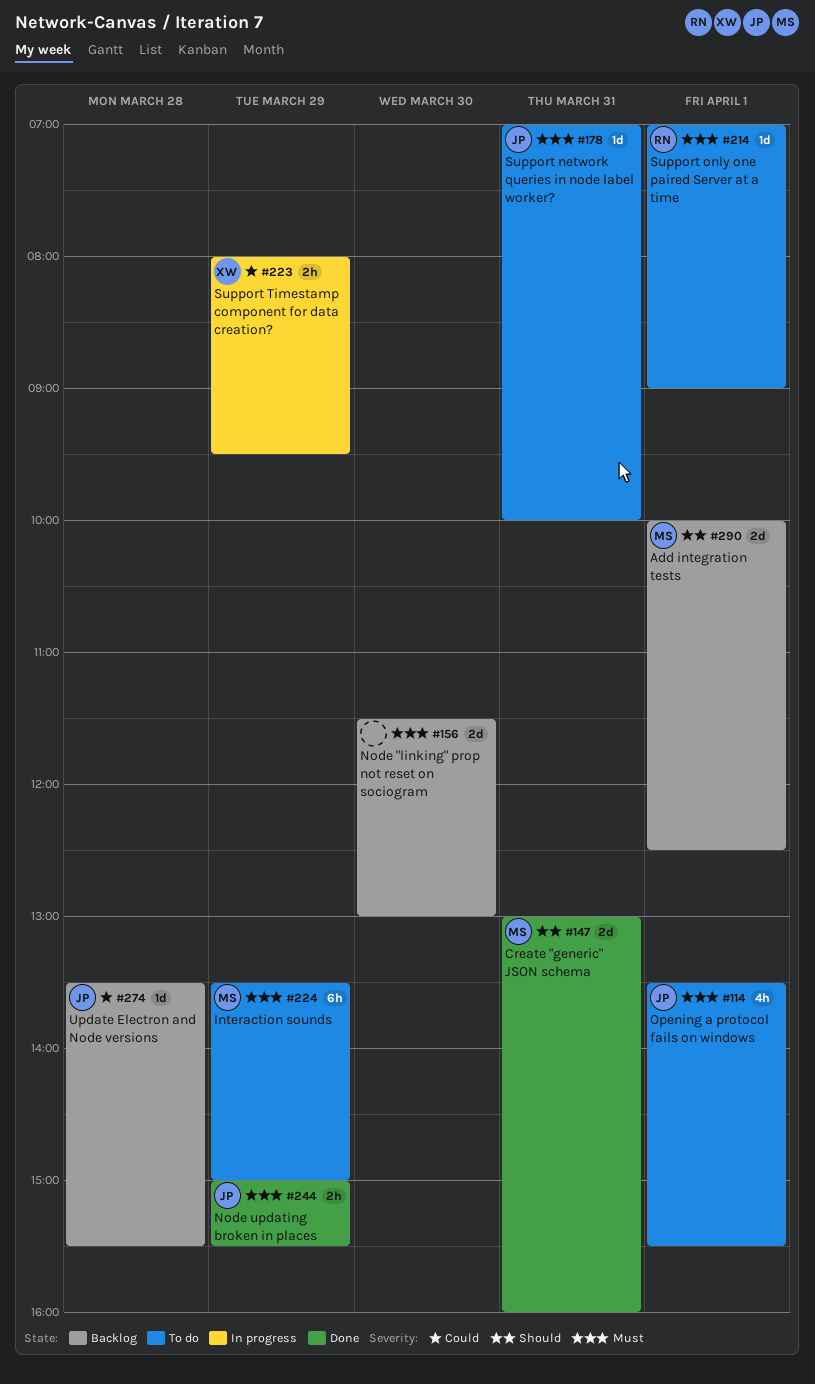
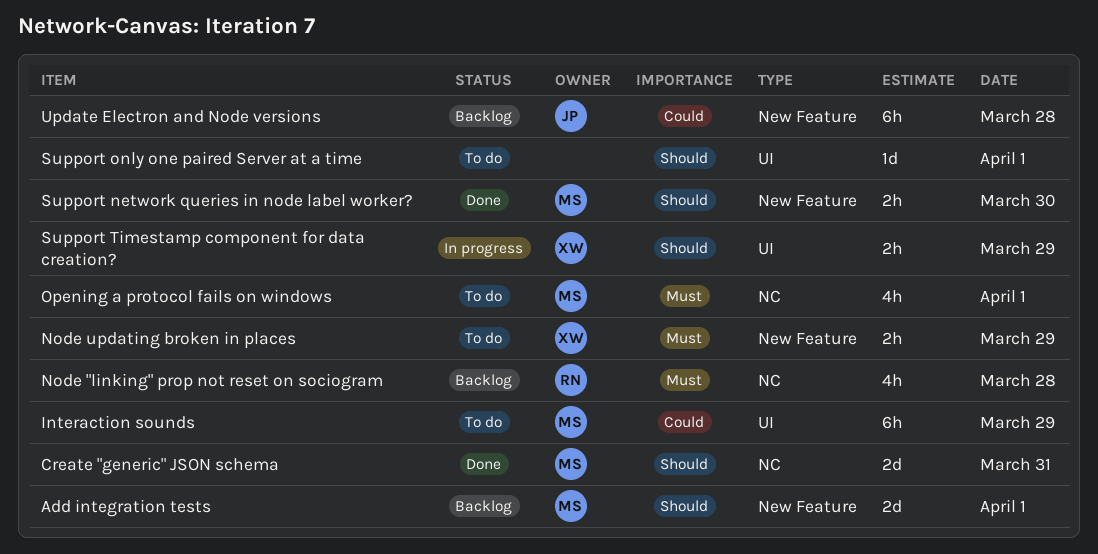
Interaction sounds, priority: Must -> Could
Node "linking" prop not reset on sociogram, owner: none -> RN
Node "linking" prop not reset on sociogram, estimate: 2d -> 4h
Node "linking" prop not reset on sociogram, day: Mar 30 -> Mar 28
Node updating broken in places, status: Done -> To do
Node updating broken in places, owner: JP -> XW
Opening a protocol fails on windows, owner: JP -> MS
Support network queries in node label worker?, status: To do -> Done
Support network queries in node label worker?, owner: JP -> MS
Support network queries in node label worker?, priority: Must -> Should
Support network queries in node label worker?, estimate: 1d -> 2h
Support network queries in node label worker?, day: Mar 31 -> Mar 30
Support only one paired Server at a time, owner: RN -> none
Support only one paired Server at a time, priority: Must -> Should
Support Timestamp component for data creation?, priority: Could -> Should
Update Electron and Node versions, estimate: 1d -> 6h

